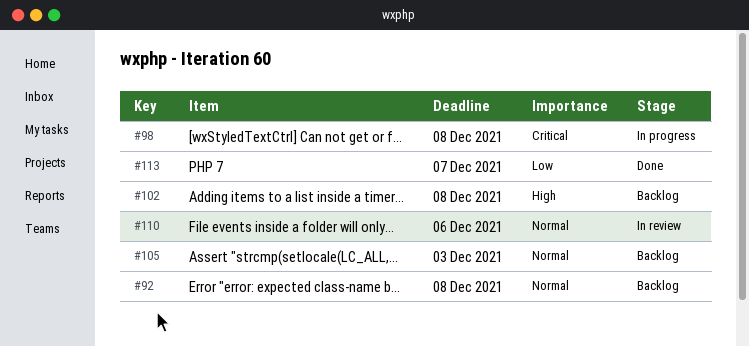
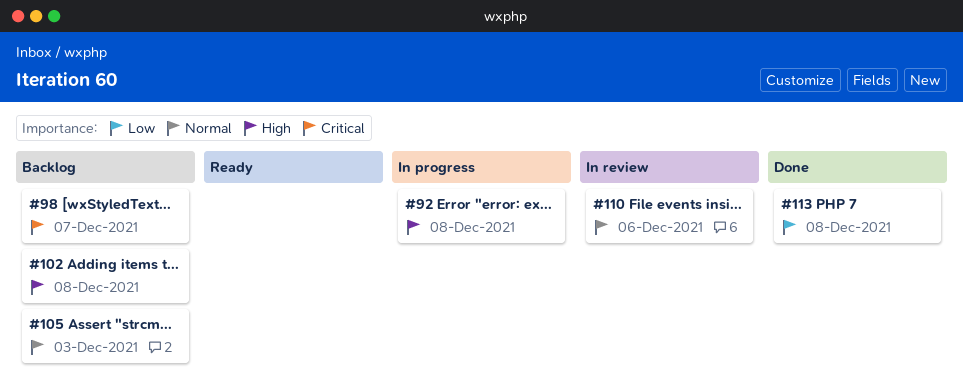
#92, status: Backlog -> In progress
#92, priority: Normal -> High
#98, status: In progress -> Backlog
#98, due: Dec 8 -> Dec 7
#113, due: Dec 7 -> Dec 8

